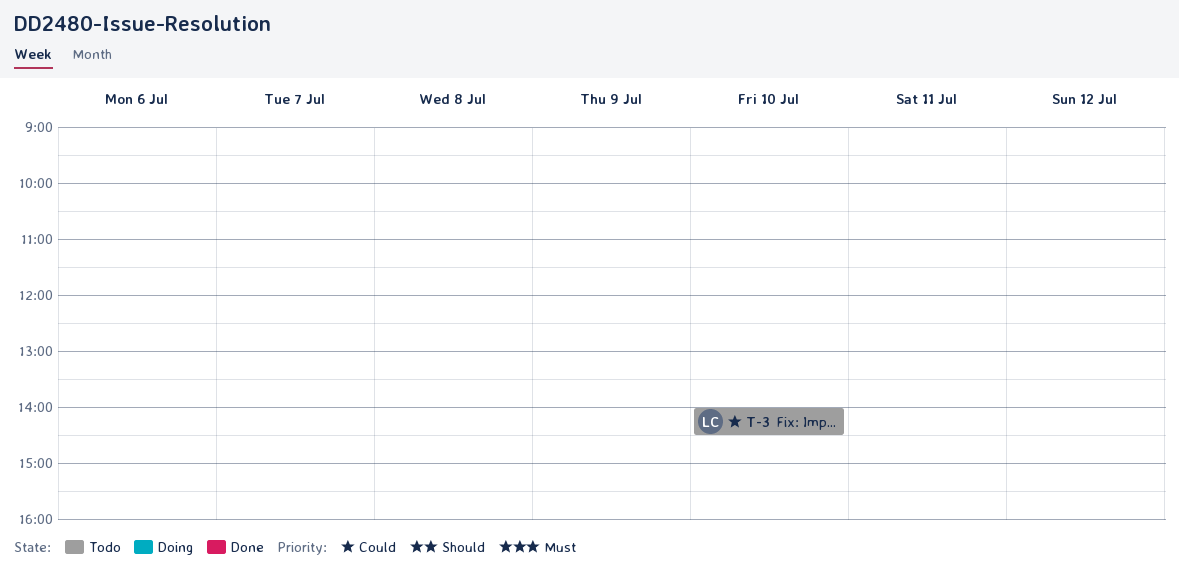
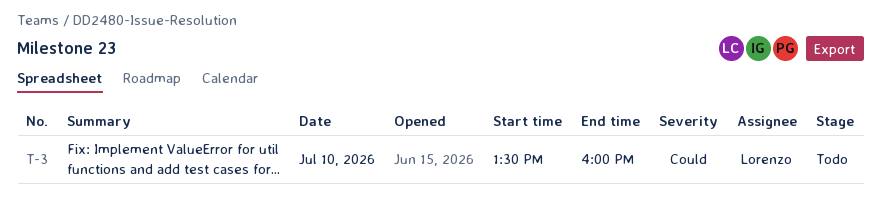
T-3, begins: 14:00 -> 13:30
T-3, ends: 14:30 -> 16:00

